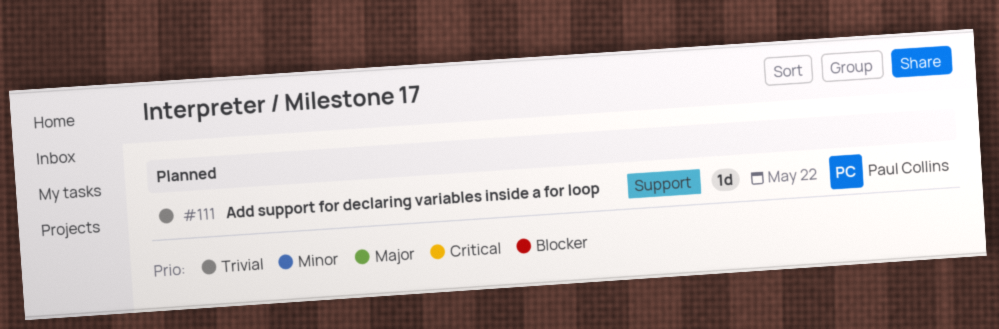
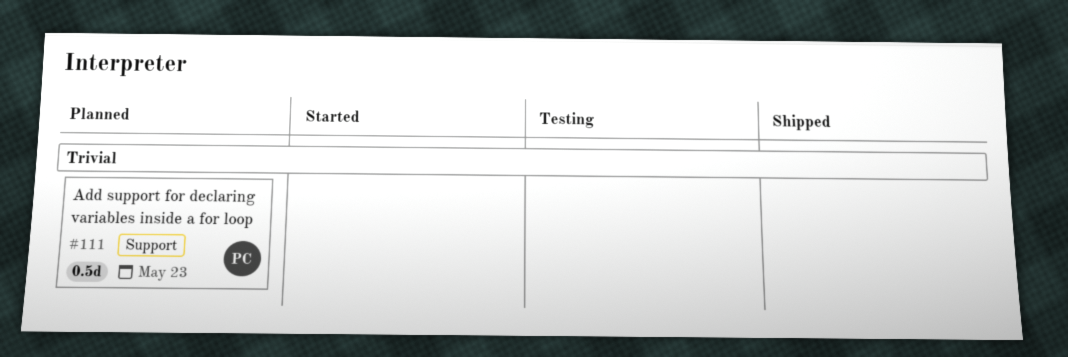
#111, estimate: 1d -> 0.5d
#111, due: May 22 -> May 23

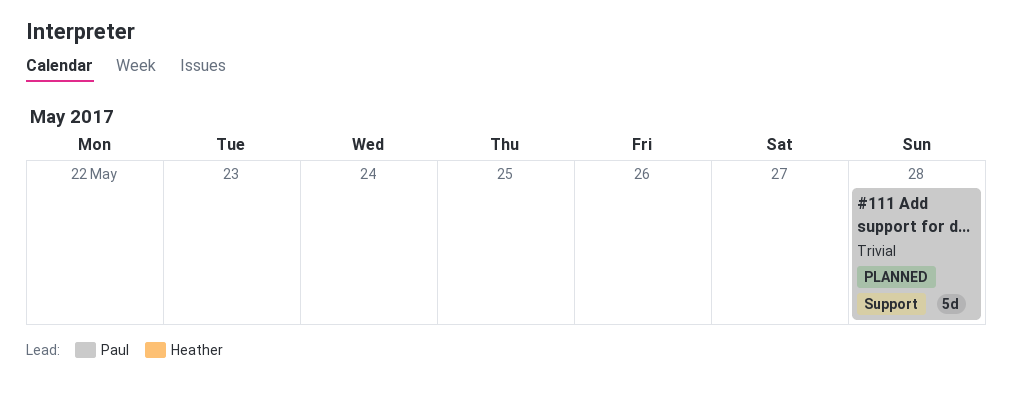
#111, estimate: 0.5d -> 5d
#111, due: May 23 -> May 28

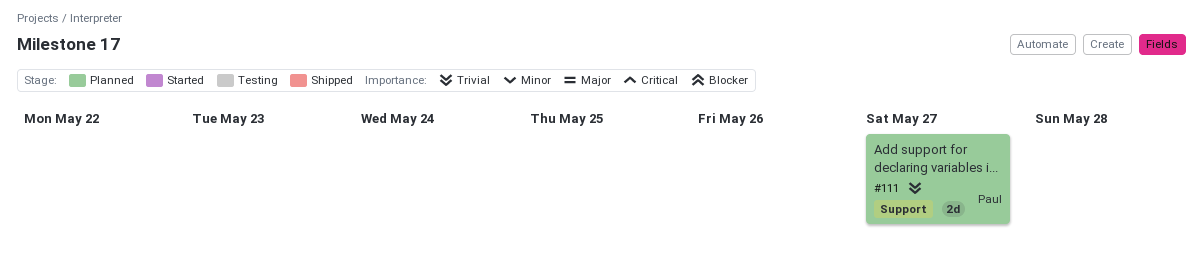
#111, estimate: 5d -> 2d
#111, due: May 28 -> May 27

